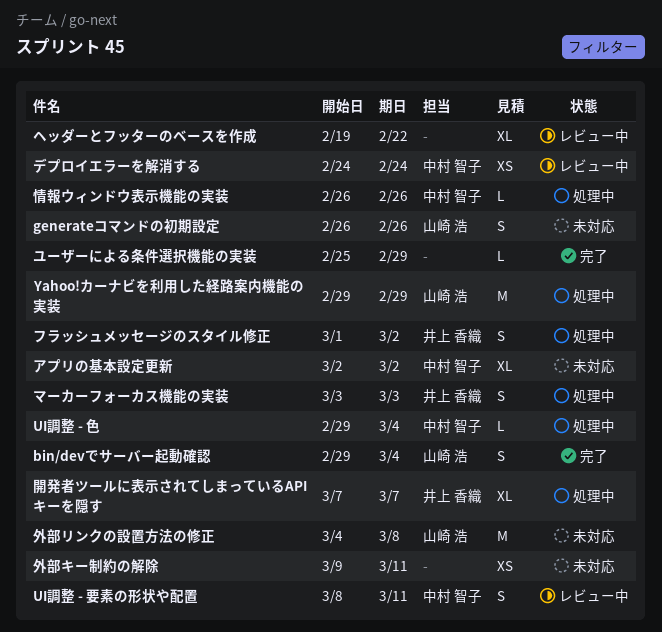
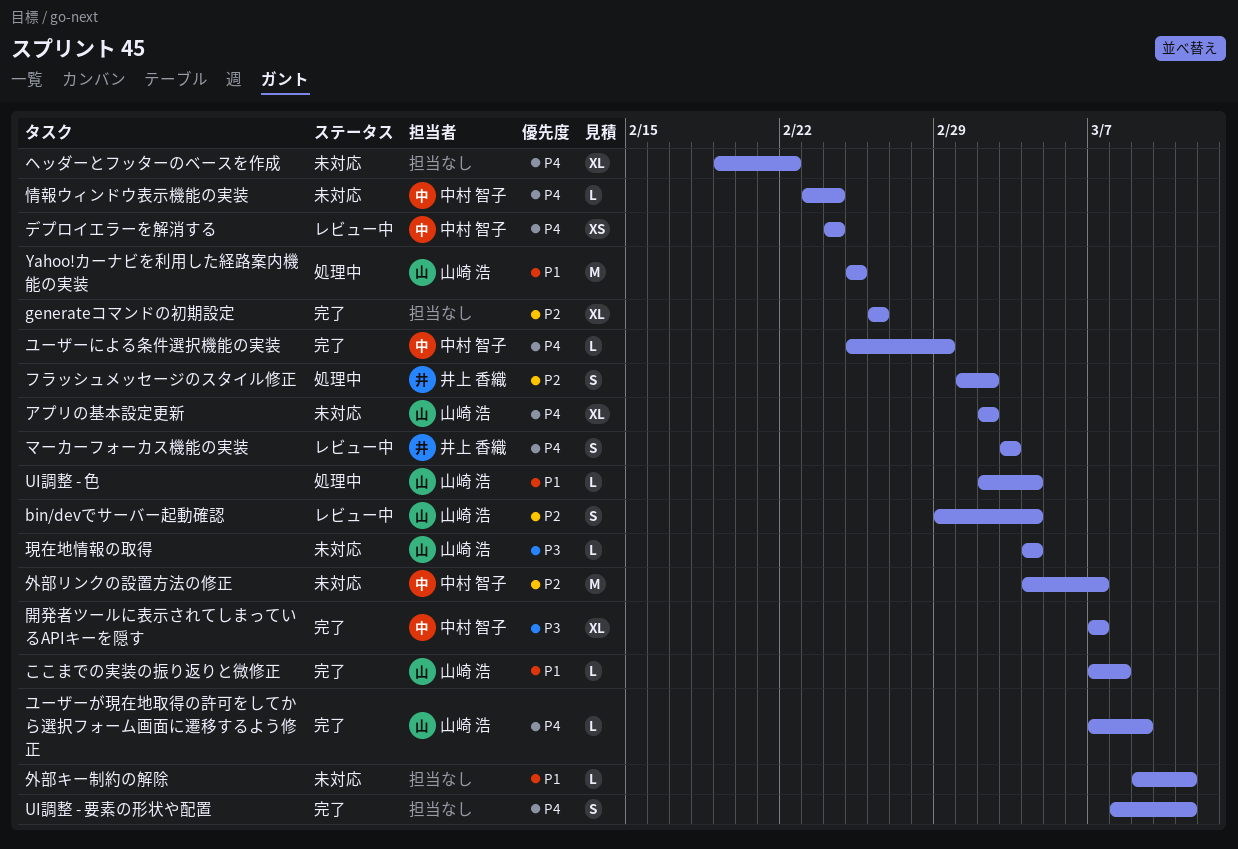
bin/devでサーバー起動確認, status: 完了 -> レビュー中
generateコマンドの初期設定, status: 未対応 -> 完了
generateコマンドの初期設定, owner: 山崎 浩 -> none
generateコマンドの初期設定, estimate: S -> XL
UI調整 - 色, owner: 中村 智子 -> 山崎 浩
UI調整 - 色, start: Feb 29 -> Mar 2
UI調整 - 要素の形状や配置, status: レビュー中 -> 完了
UI調整 - 要素の形状や配置, owner: 中村 智子 -> none
Yahoo!カーナビを利用した経路案内機能の実装, start: Feb 29 -> Feb 25
Yahoo!カーナビを利用した経路案内機能の実装, due: Feb 29 -> Feb 25
ここまでの実装の振り返りと微修正: none -> present
アプリの基本設定更新, owner: 中村 智子 -> 山崎 浩
ヘッダーとフッターのベースを作成, status: レビュー中 -> 未対応
マーカーフォーカス機能の実装, status: 処理中 -> レビュー中
ユーザーが現在地取得の許可をしてから選択フォーム画面に遷移するよう修正: none -> present
ユーザーによる条件選択機能の実装, owner: none -> 中村 智子
外部キー制約の解除, estimate: XS -> L
外部リンクの設置方法の修正, owner: 山崎 浩 -> 中村 智子
外部リンクの設置方法の修正, due: Mar 8 -> Mar 7
情報ウィンドウ表示機能の実装, status: 処理中 -> 未対応
情報ウィンドウ表示機能の実装, start: Feb 26 -> Feb 23
情報ウィンドウ表示機能の実装, due: Feb 26 -> Feb 24
現在地情報の取得: none -> present
開発者ツールに表示されてしまっているAPIキーを隠す, status: 処理中 -> 完了
開発者ツールに表示されてしまっているAPIキーを隠す, owner: 井上 香織 -> 中村 智子

